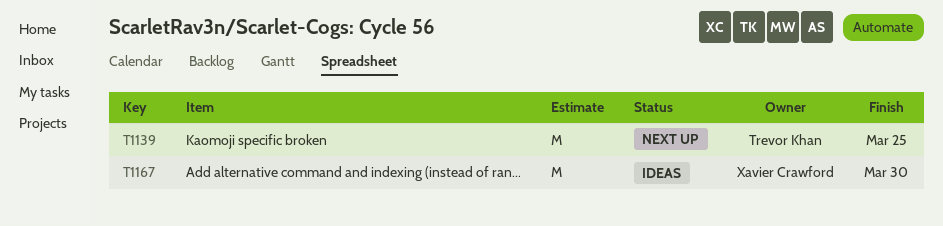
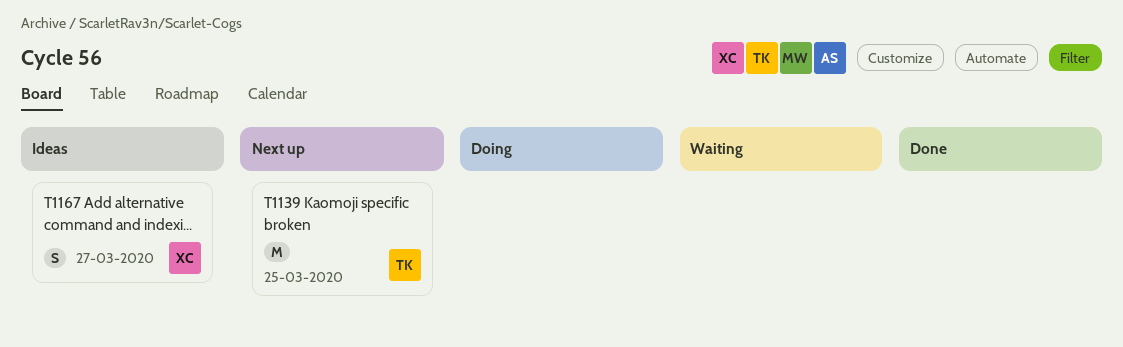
T1167, estimate: M -> S
T1167, due: Mar 30 -> Mar 27

